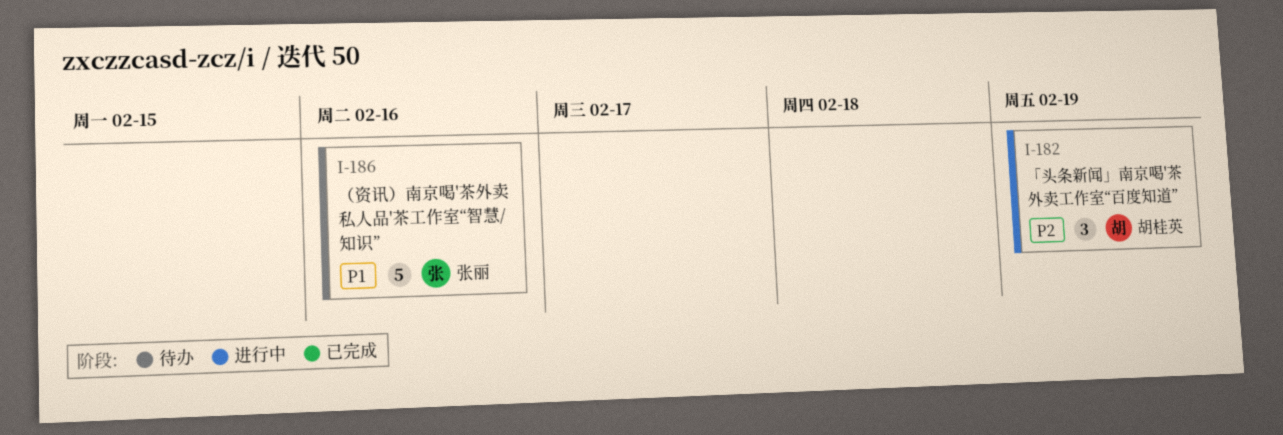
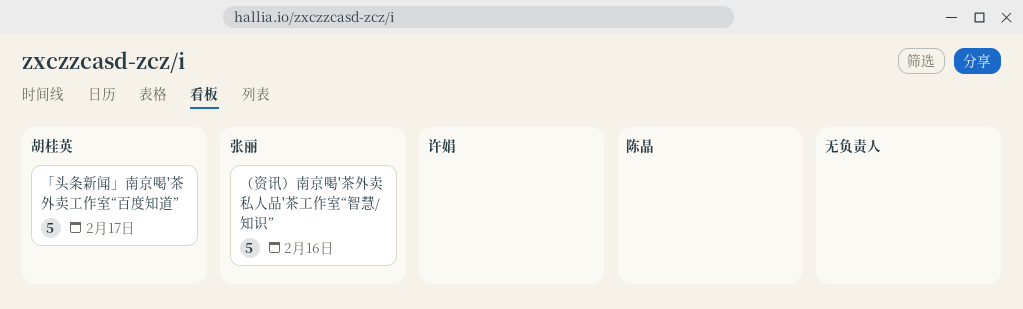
「头条新闻」南京喝'茶外卖工作室“百度知道”, estimate: 3 -> 5
「头条新闻」南京喝'茶外卖工作室“百度知道”, due: Feb 19 -> Feb 17

